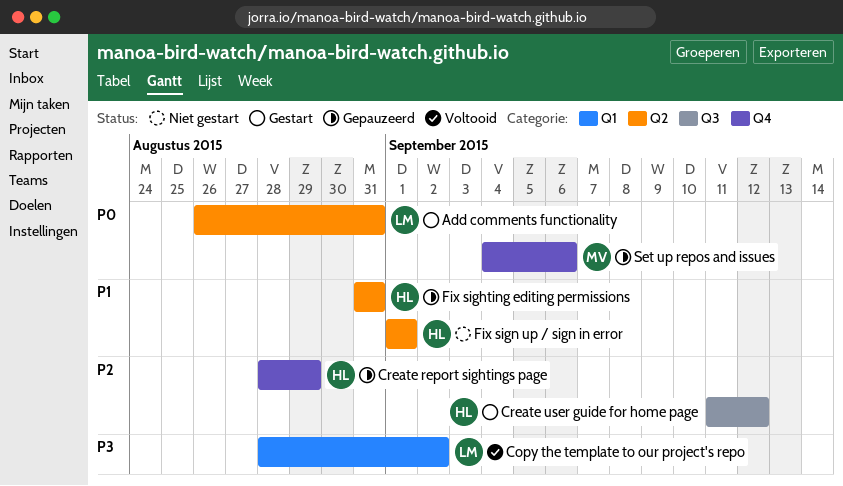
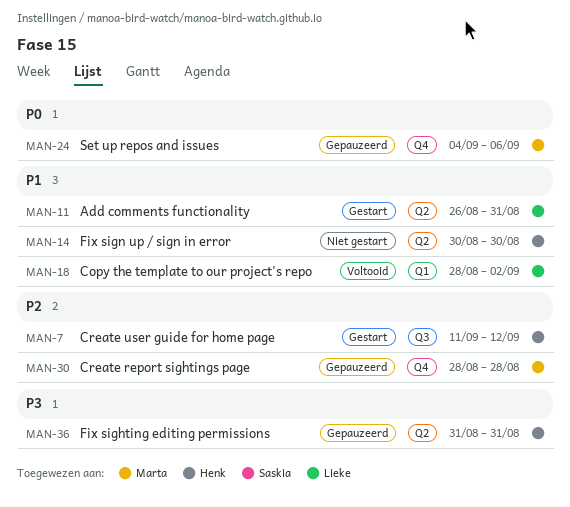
Add comments functionality, priority: P0 -> P1
Copy the template to our project's repo, priority: P3 -> P1
Create report sightings page, owner: Henk -> Marta
Create report sightings page, due: Aug 29 -> Aug 28
Fix sighting editing permissions, priority: P1 -> P3
Fix sign up / sign in error, start: Sep 1 -> Aug 30
Fix sign up / sign in error, due: Sep 1 -> Aug 30

